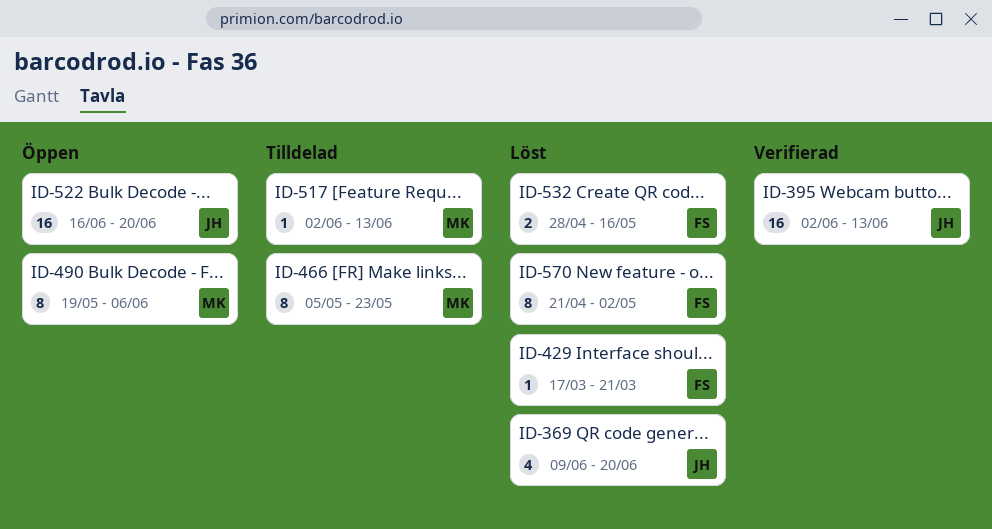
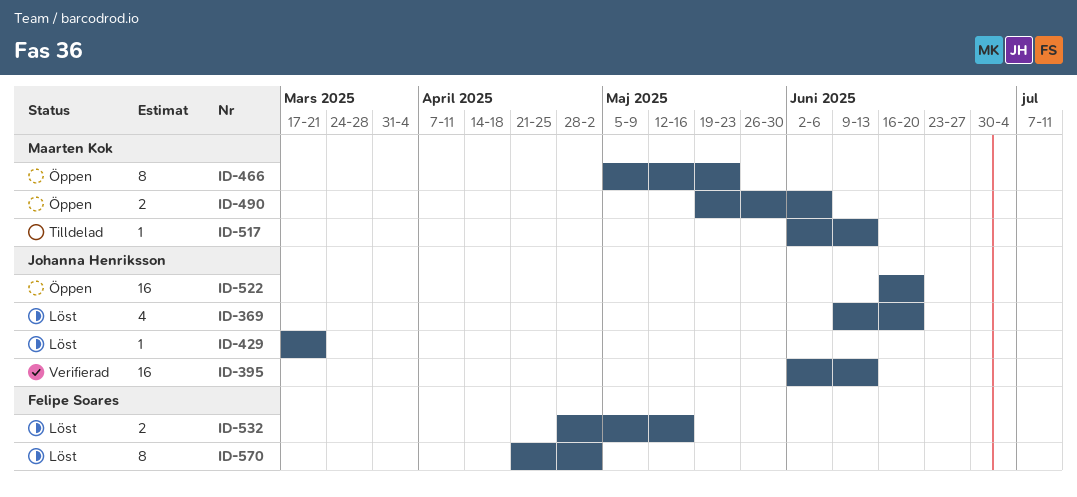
ID-429, owner: Felipe Soares -> Johanna Henriksson
ID-466, status: Tilldelad -> Öppen
ID-490, estimate: 8 -> 2

